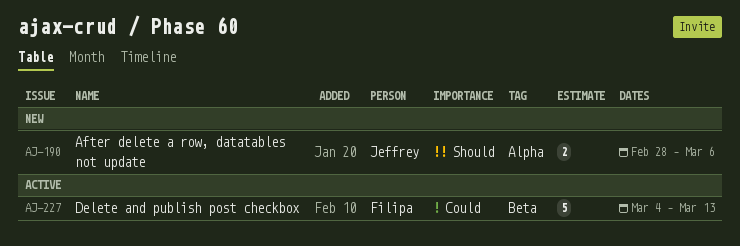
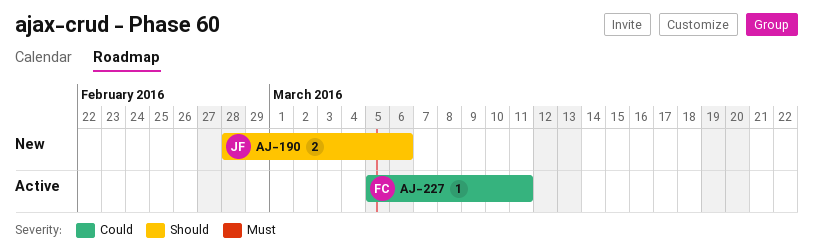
AJ-227, estimate: 5 -> 1
AJ-227, start: Mar 4 -> Mar 5
AJ-227, due: Mar 13 -> Mar 11

